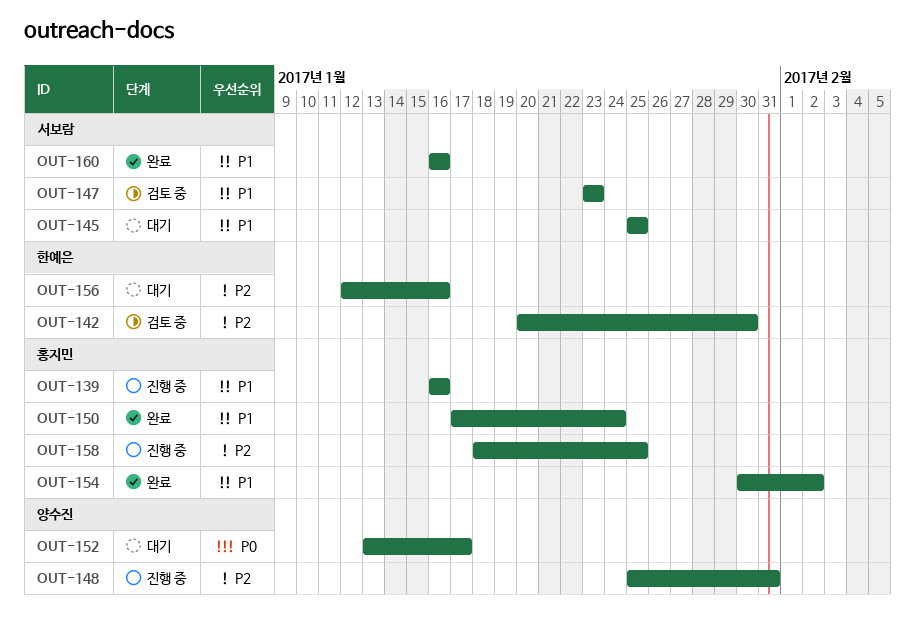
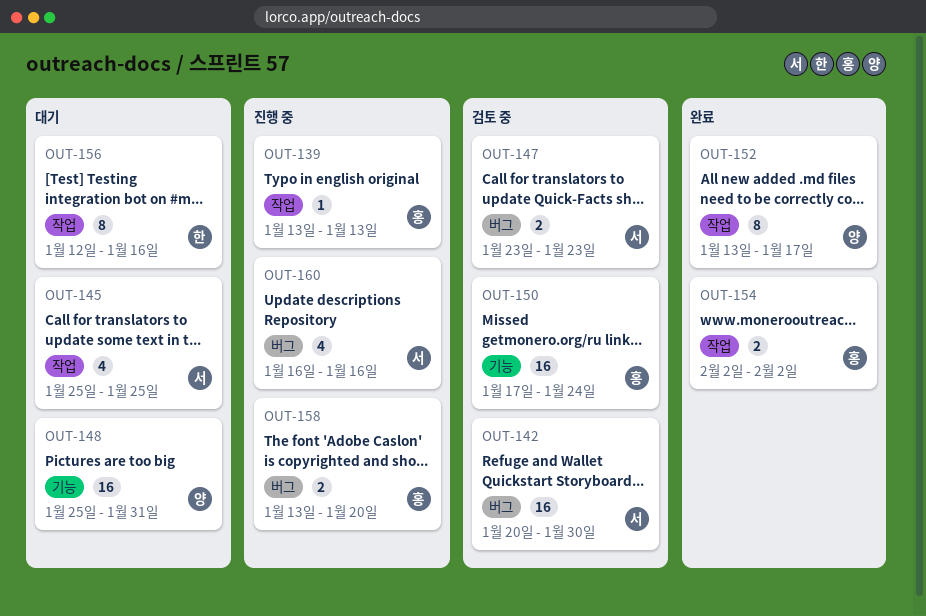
OUT-139, start: Jan 16 -> Jan 13
OUT-139, due: Jan 16 -> Jan 13
OUT-142, owner: 한예은 -> 서보람
OUT-148, status: 진행 중 -> 대기
OUT-150, status: 완료 -> 검토 중
OUT-152, status: 대기 -> 완료
OUT-154, start: Jan 30 -> Feb 2
OUT-158, start: Jan 18 -> Jan 13
OUT-158, due: Jan 25 -> Jan 20
OUT-160, status: 완료 -> 진행 중

